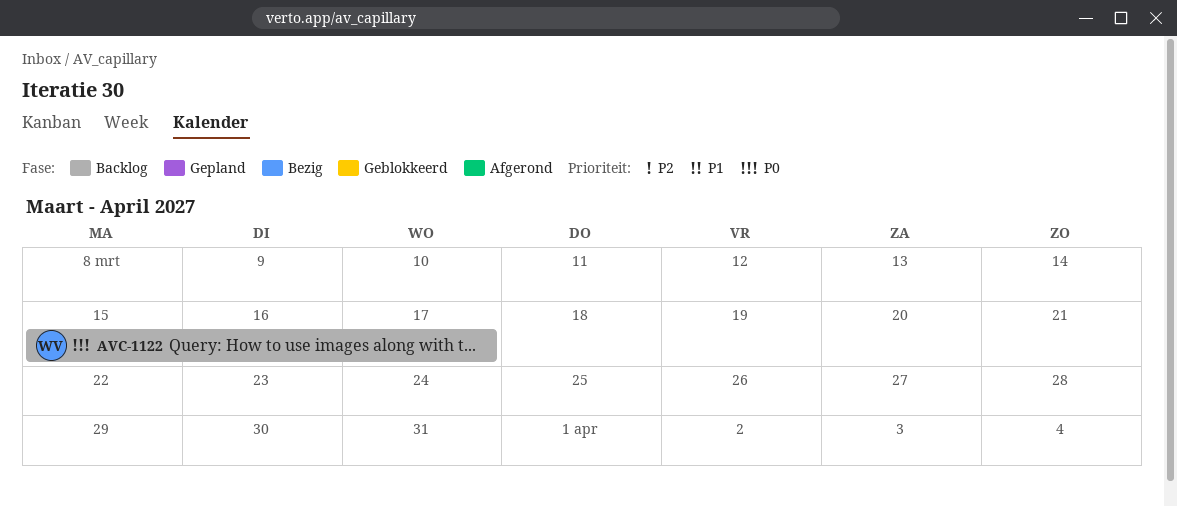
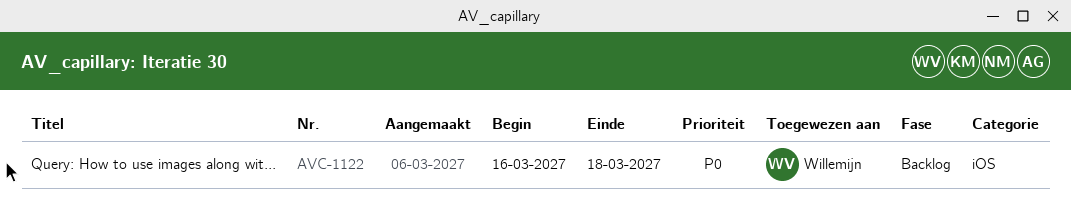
AVC-1122, start: Mar 15 -> Mar 16
AVC-1122, due: Mar 17 -> Mar 18

